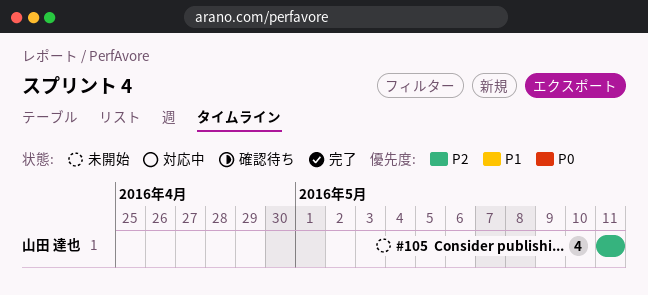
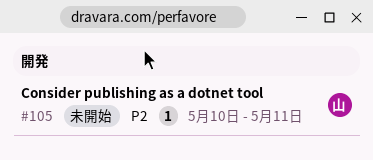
#105, estimate: 4 -> 1
#105, start: May 11 -> May 10

